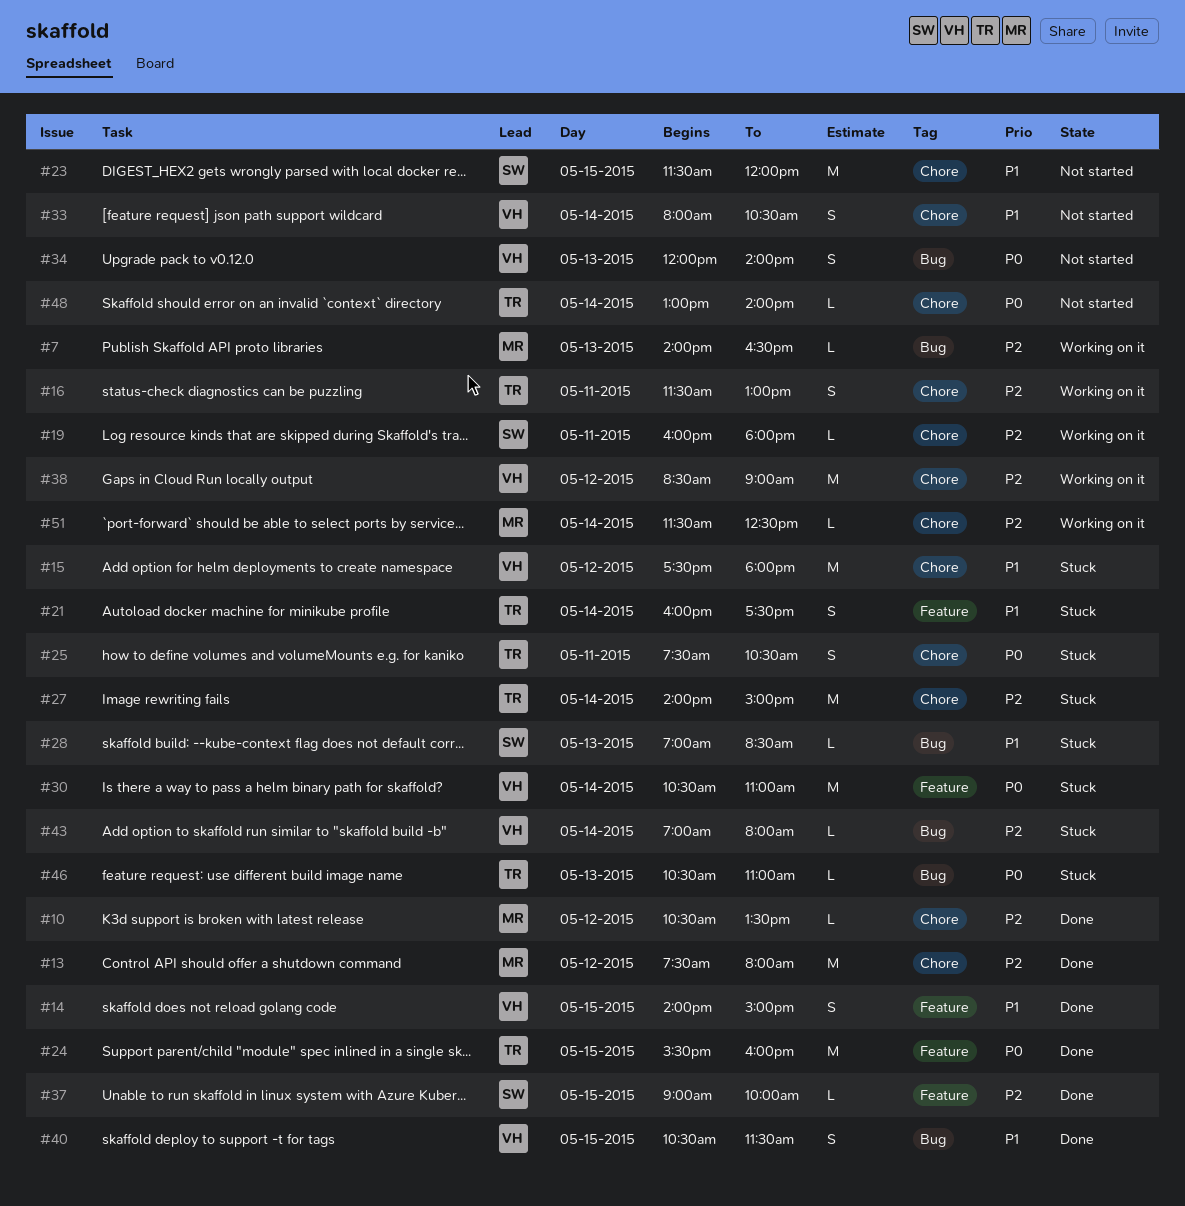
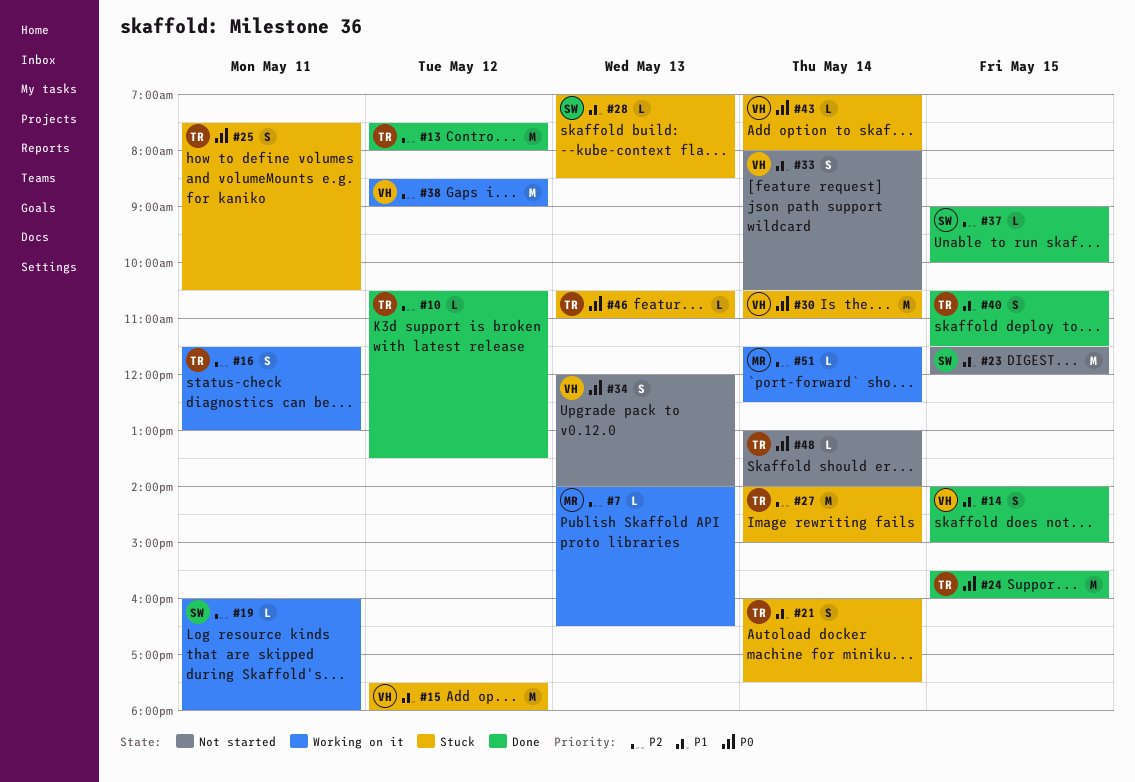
#10, owner: MR -> TR
#13, owner: MR -> TR
#40, owner: VH -> TR
#43, priority: P2 -> P0

